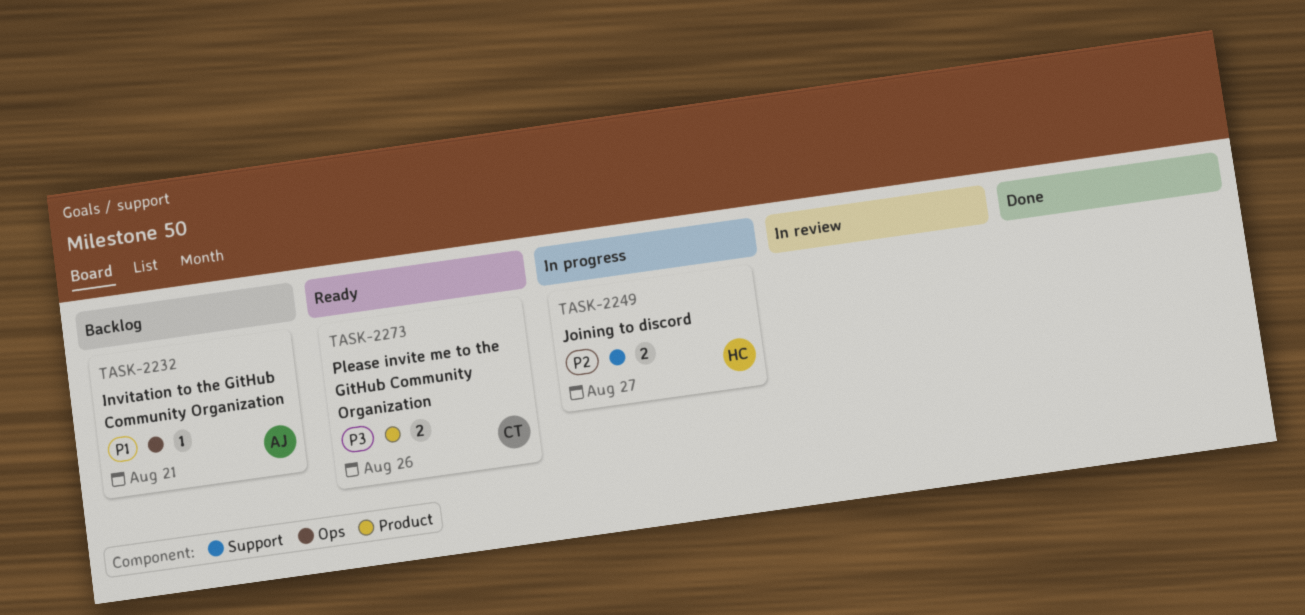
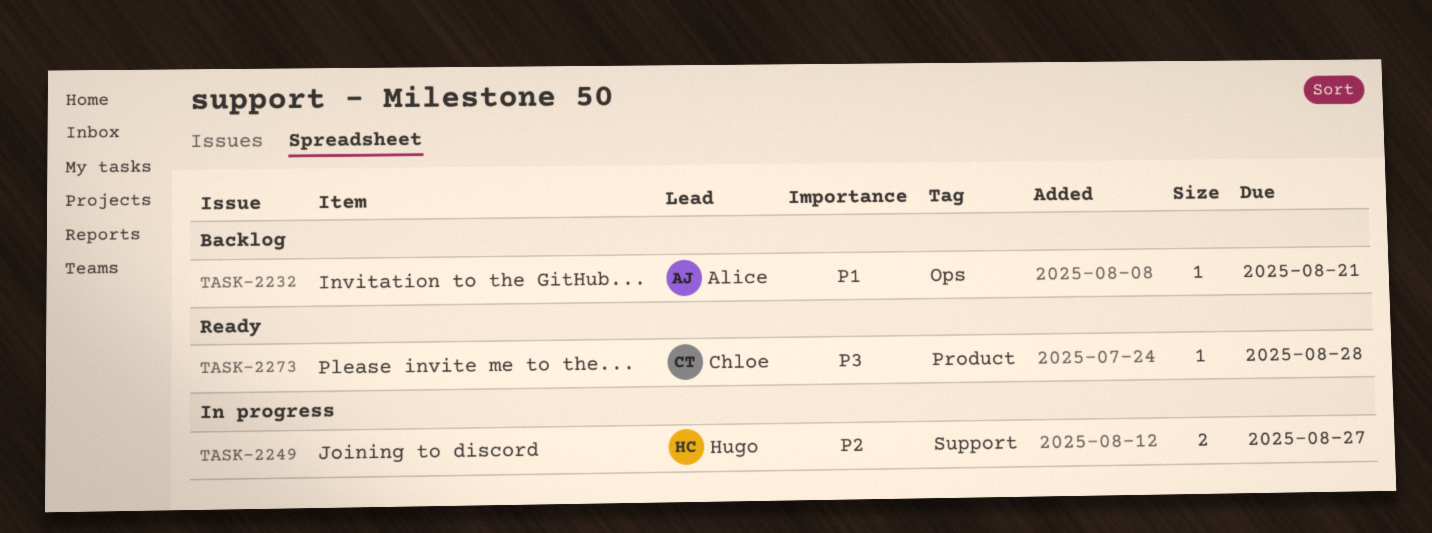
TASK-2273, estimate: 2 -> 1
TASK-2273, due: Aug 26 -> Aug 28

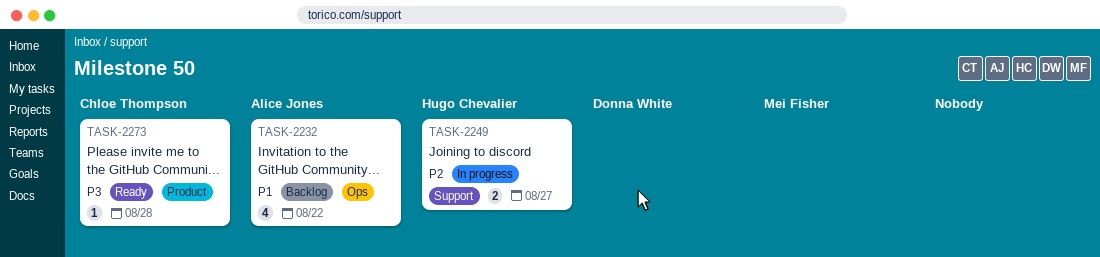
TASK-2232, estimate: 1 -> 4
TASK-2232, due: Aug 21 -> Aug 22

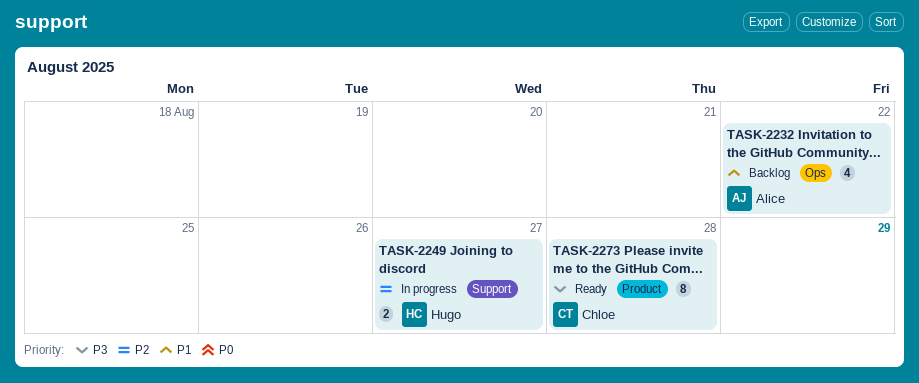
TASK-2273, estimate: 1 -> 8

